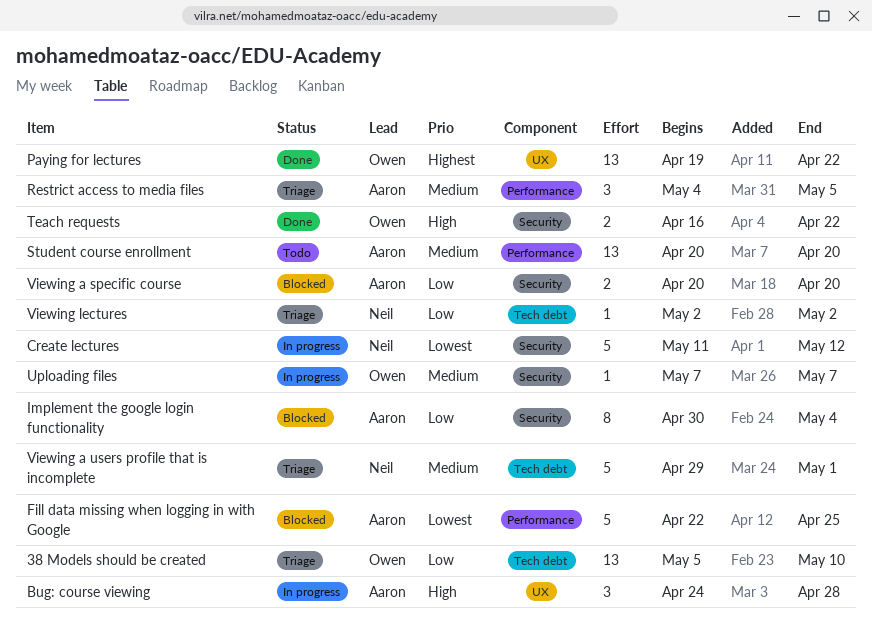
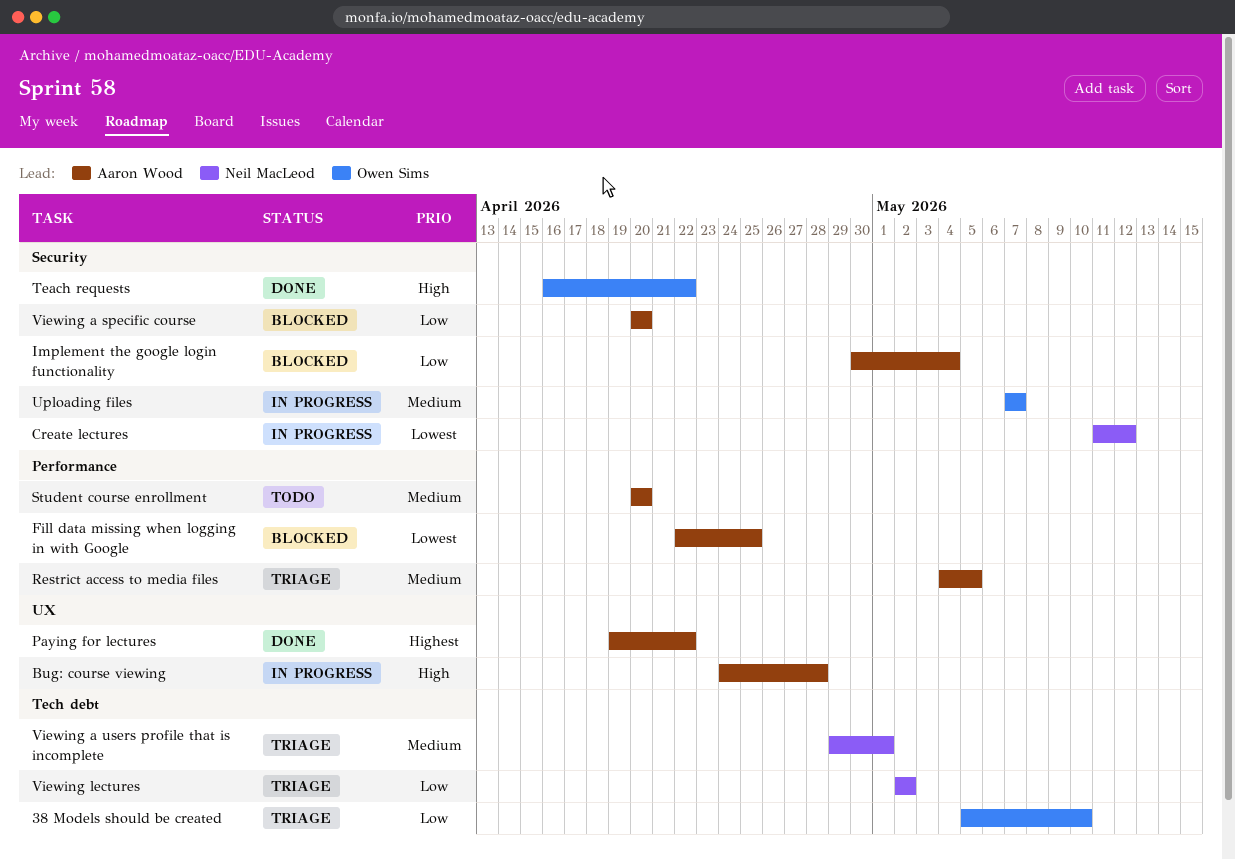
Paying for lectures, owner: Owen Sims -> Aaron Wood

